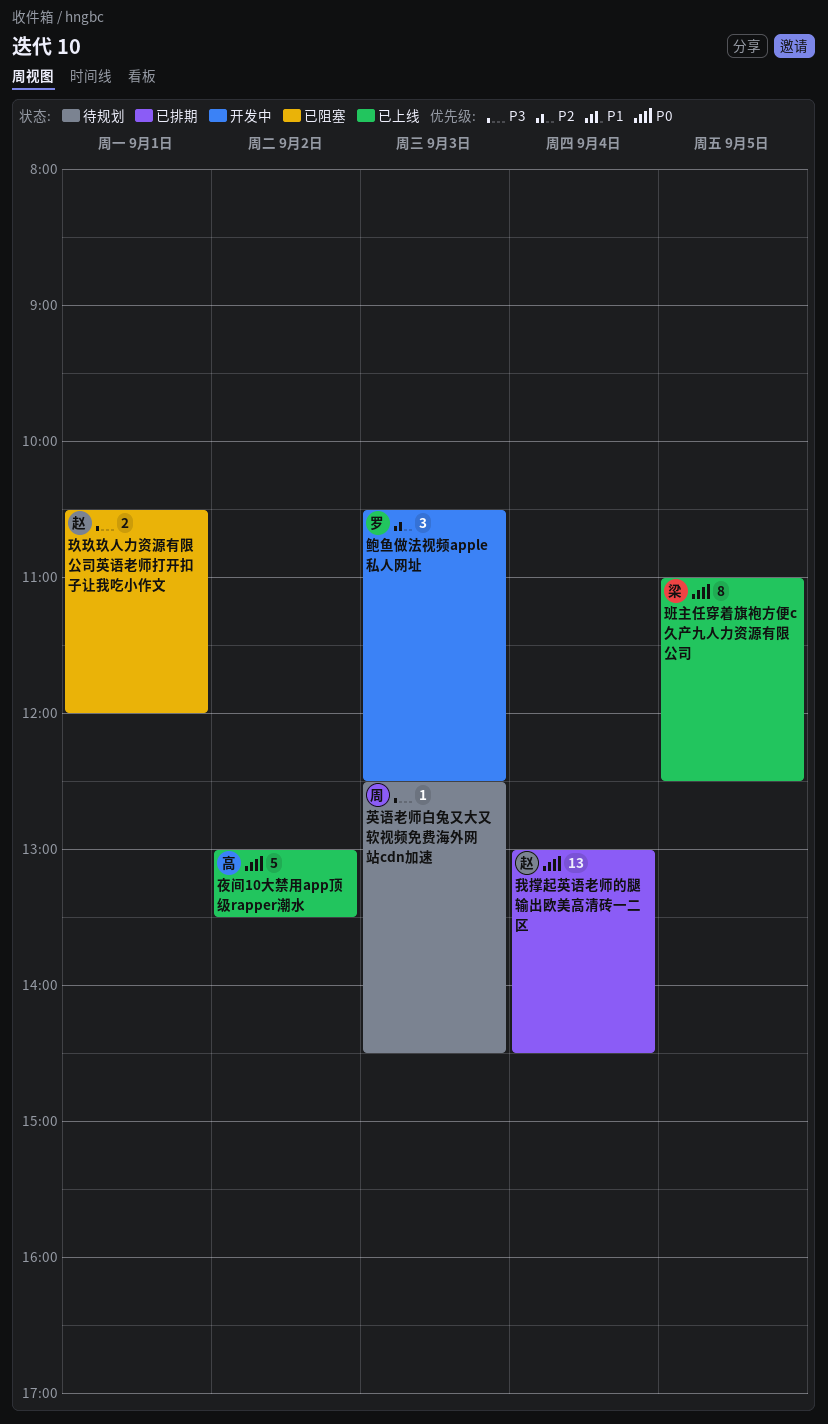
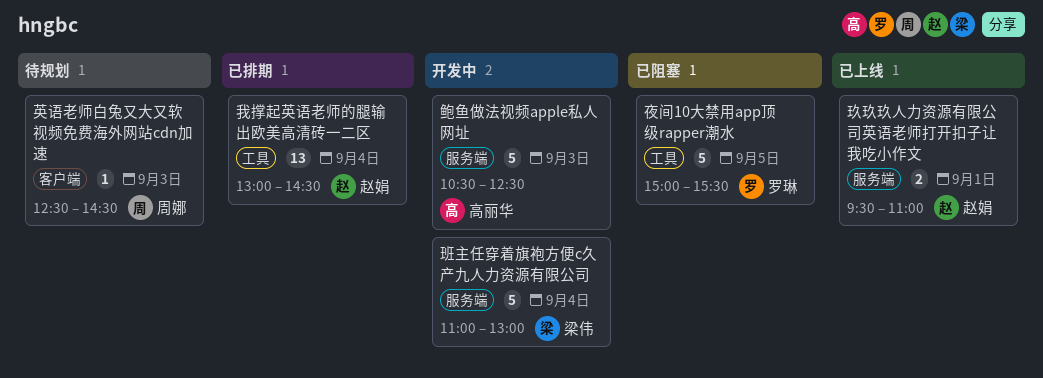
夜间10大禁用app顶级rapper潮水, status: 已上线 -> 已阻塞
夜间10大禁用app顶级rapper潮水, owner: 高丽华 -> 罗琳
夜间10大禁用app顶级rapper潮水, day: Sep 2 -> Sep 5
夜间10大禁用app顶级rapper潮水, begins: 13:00 -> 15:00
夜间10大禁用app顶级rapper潮水, ends: 13:30 -> 15:30
玖玖玖人力资源有限公司英语老师打开扣子让我吃小作文, status: 已阻塞 -> 已上线
玖玖玖人力资源有限公司英语老师打开扣子让我吃小作文, begins: 10:30 -> 09:30
玖玖玖人力资源有限公司英语老师打开扣子让我吃小作文, ends: 12:00 -> 11:00
班主任穿着旗袍方便c久产九人力资源有限公司, status: 已上线 -> 开发中
班主任穿着旗袍方便c久产九人力资源有限公司, estimate: 8 -> 5
班主任穿着旗袍方便c久产九人力资源有限公司, day: Sep 5 -> Sep 4
班主任穿着旗袍方便c久产九人力资源有限公司, ends: 12:30 -> 13:00
鲍鱼做法视频apple私人网址, owner: 罗琳 -> 高丽华
鲍鱼做法视频apple私人网址, estimate: 3 -> 5

